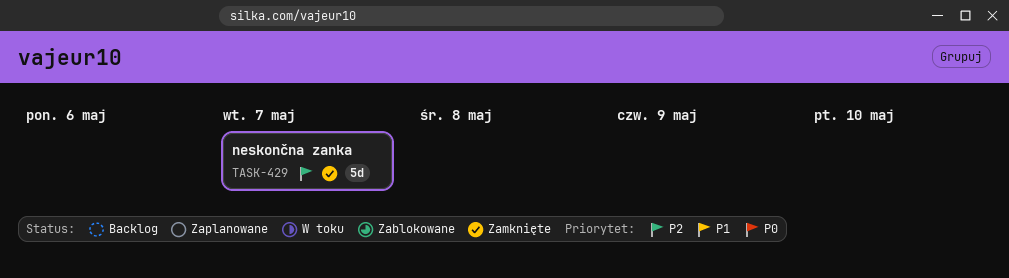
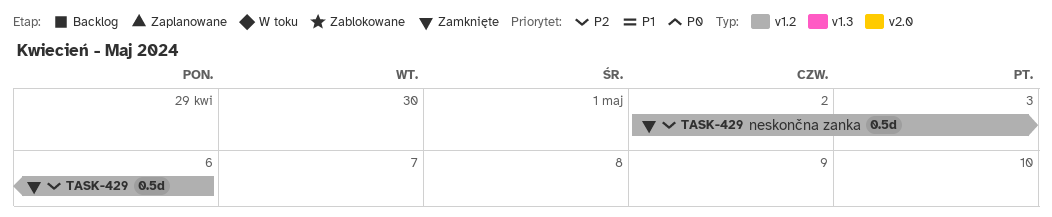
TASK-429, estimate: 5d -> 0.5d
TASK-429, due: May 7 -> May 6

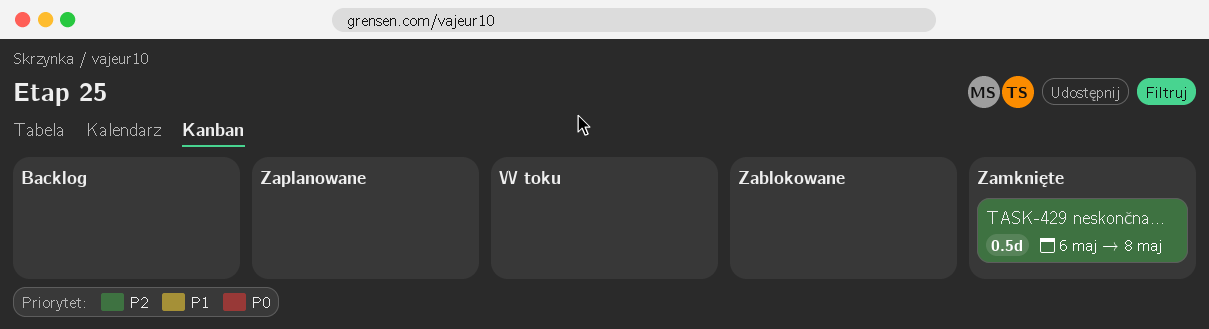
TASK-429, start: May 2 -> May 6
TASK-429, due: May 6 -> May 8

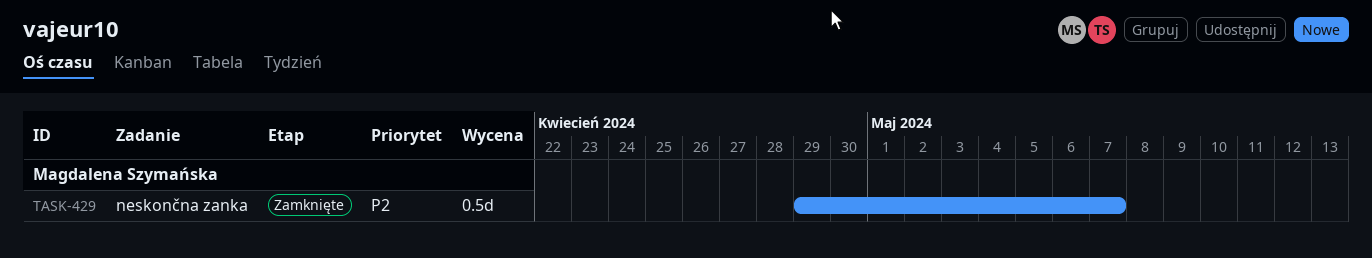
TASK-429, start: May 6 -> Apr 29
TASK-429, due: May 8 -> May 7

